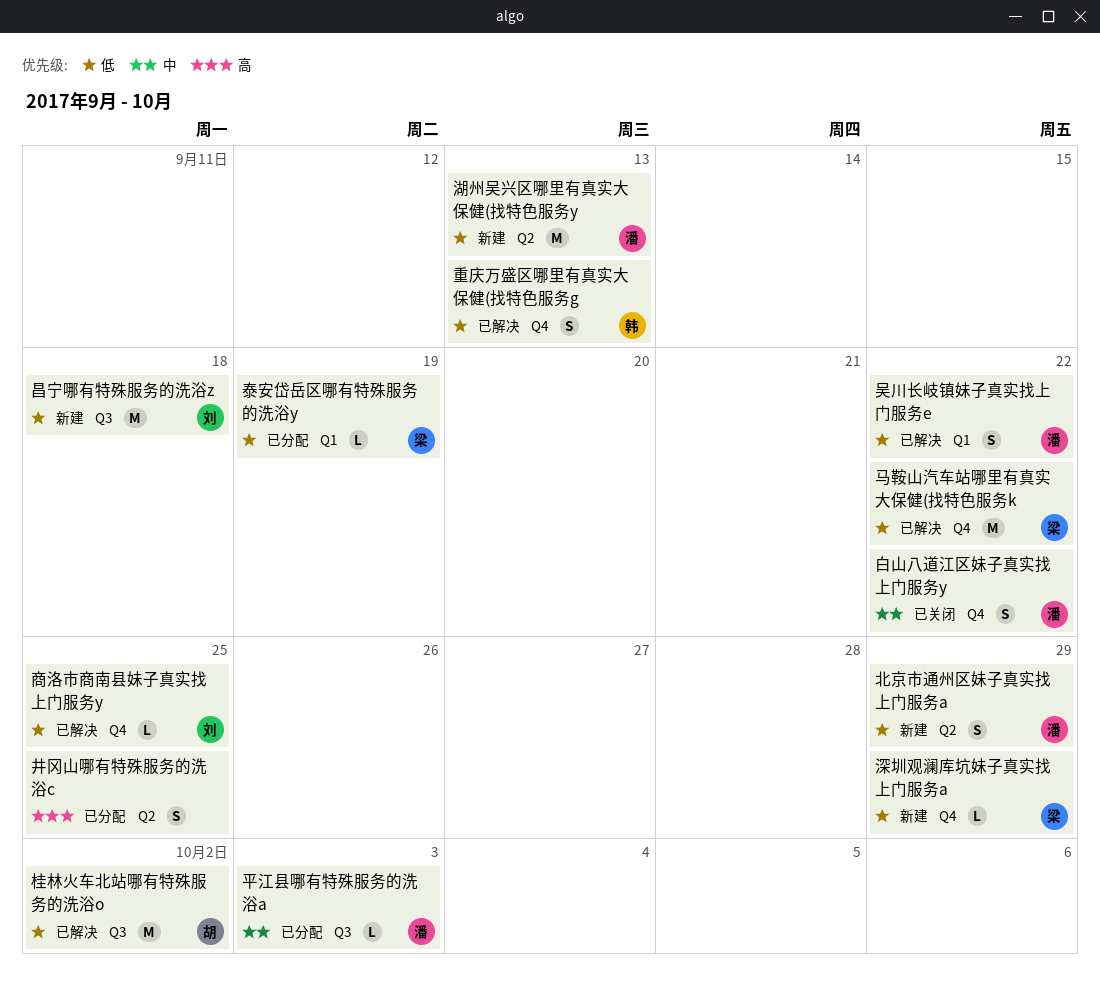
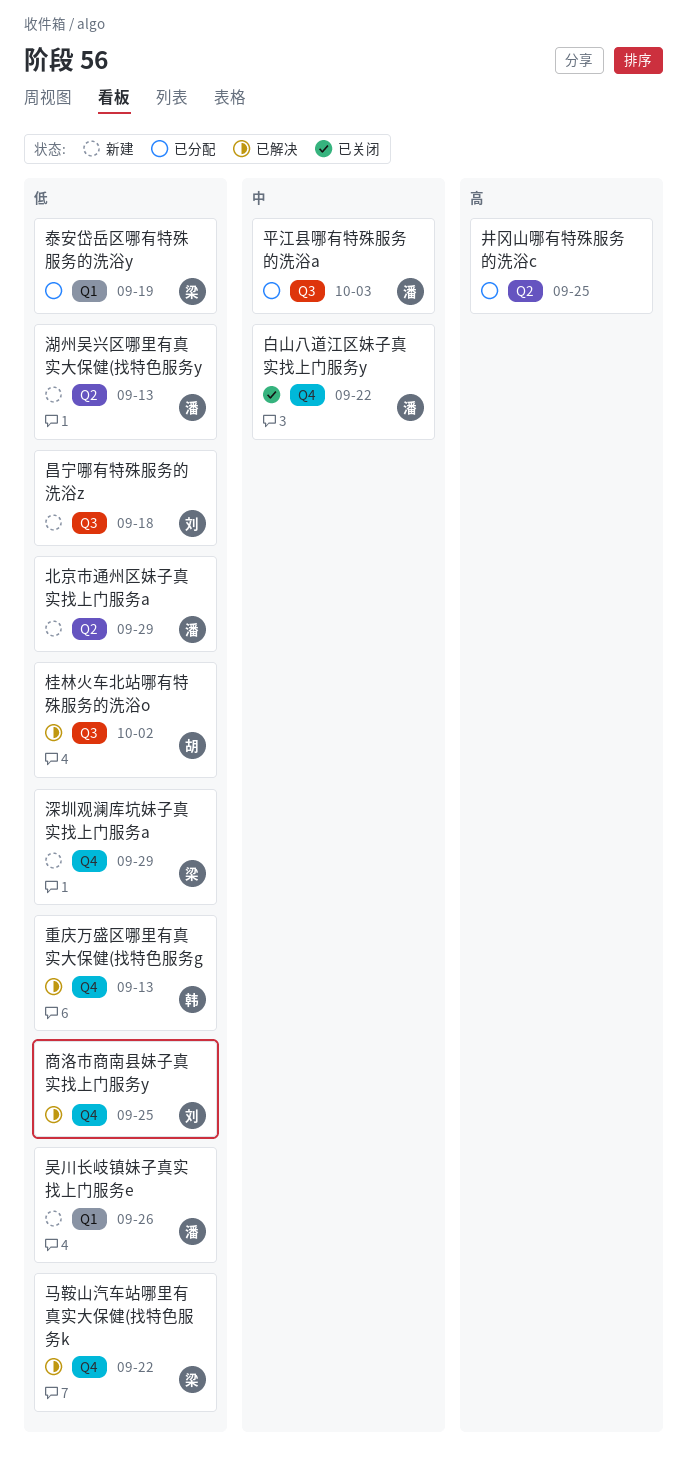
吴川长岐镇妹子真实找上门服务e, status: 已解决 -> 新建
吴川长岐镇妹子真实找上门服务e, due: Sep 22 -> Sep 26

